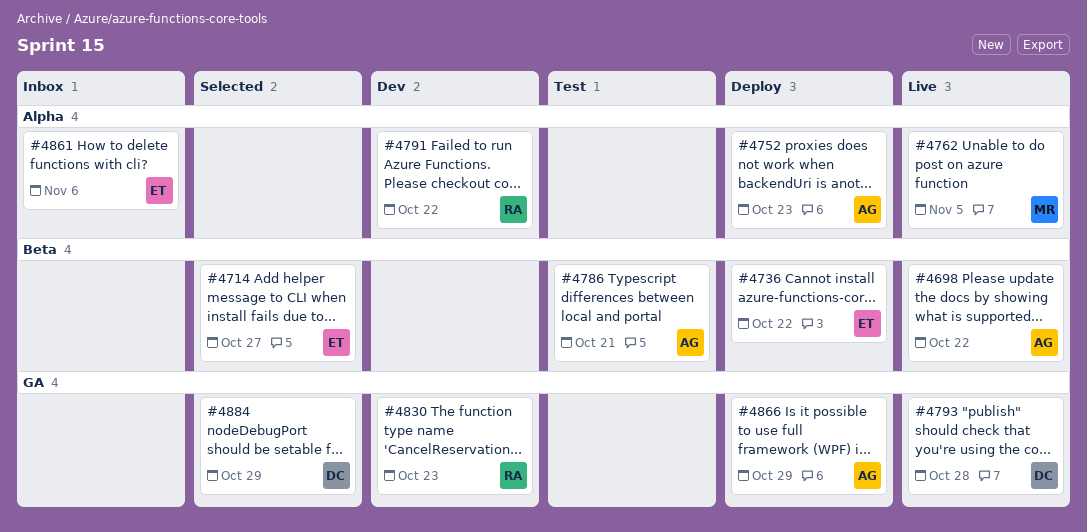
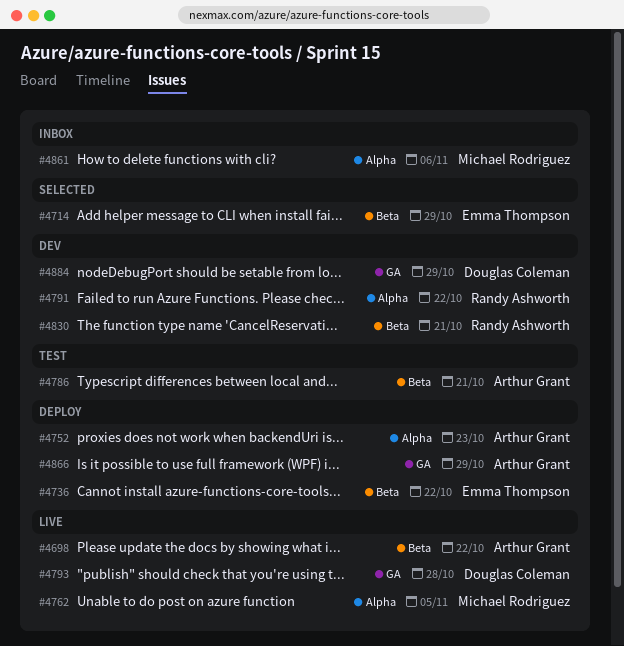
#4714, due: Oct 27 -> Oct 29
#4830, label: GA -> Beta
#4830, due: Oct 23 -> Oct 21
#4861, owner: Emma Thompson -> Michael Rodriguez
#4884, status: Selected -> Dev

